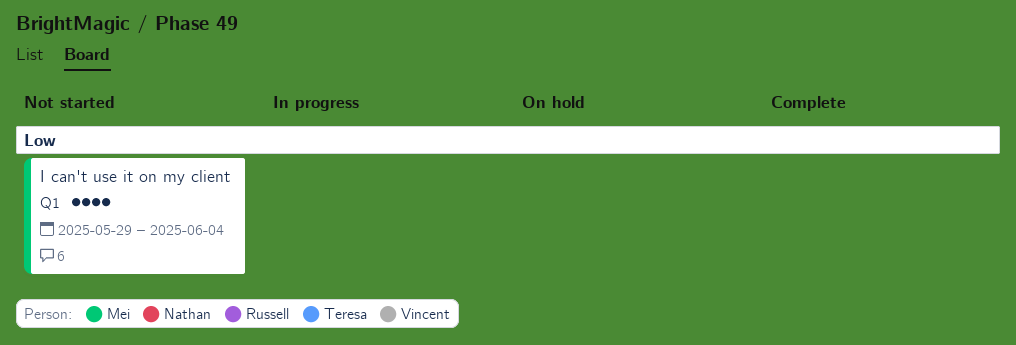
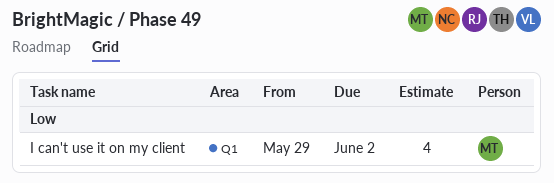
I can't use it on my client, due: Jun 4 -> Jun 2

